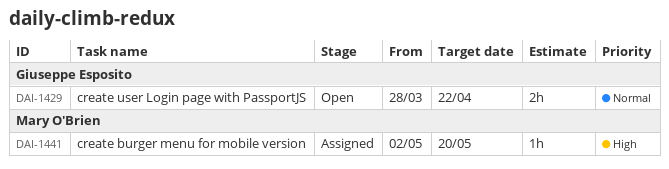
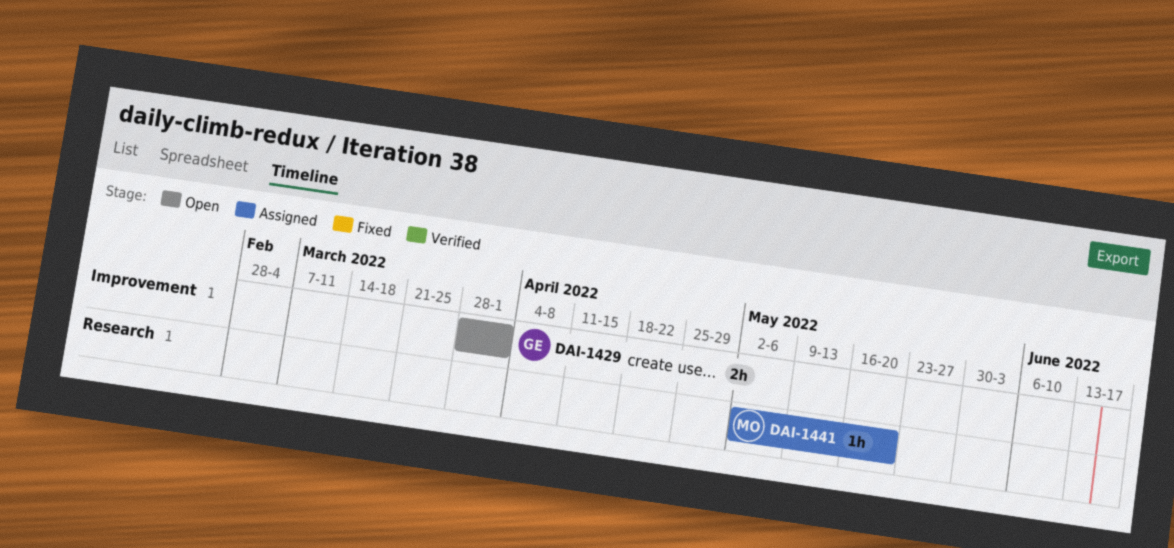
DAI-1429, due: Apr 22 -> Apr 1

